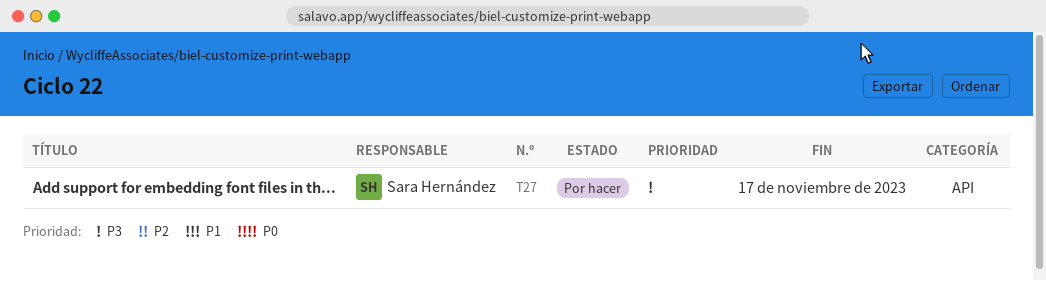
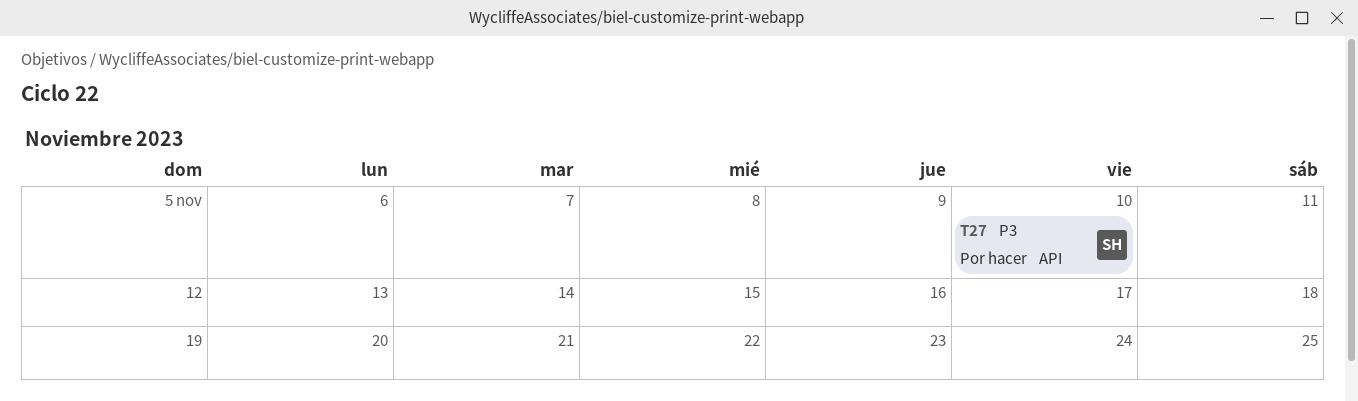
T27, due: Nov 17 -> Nov 10

